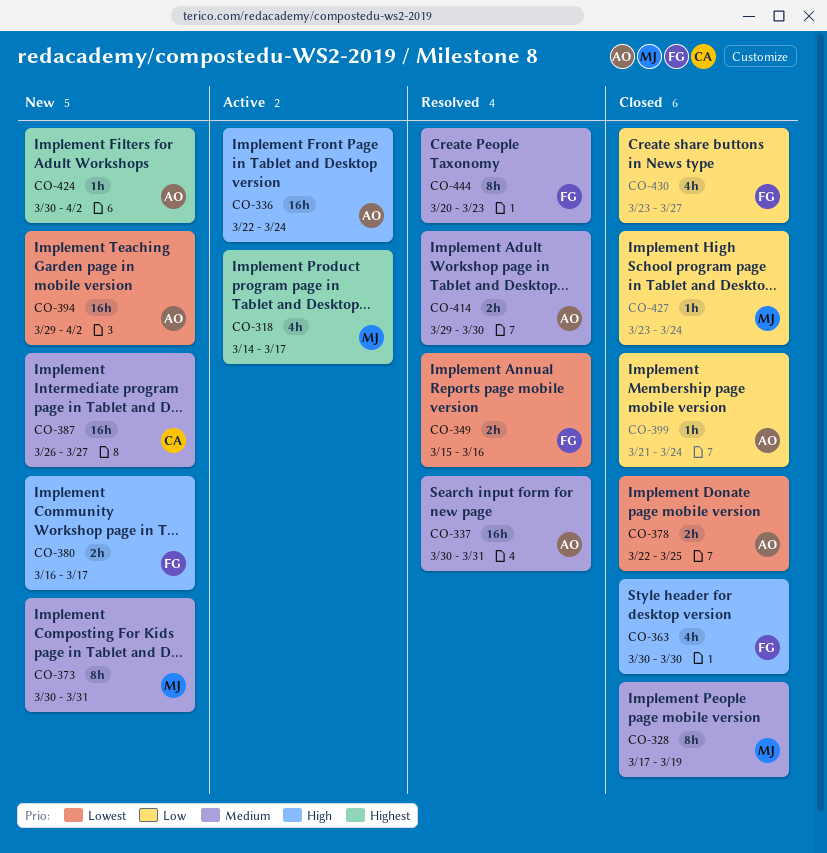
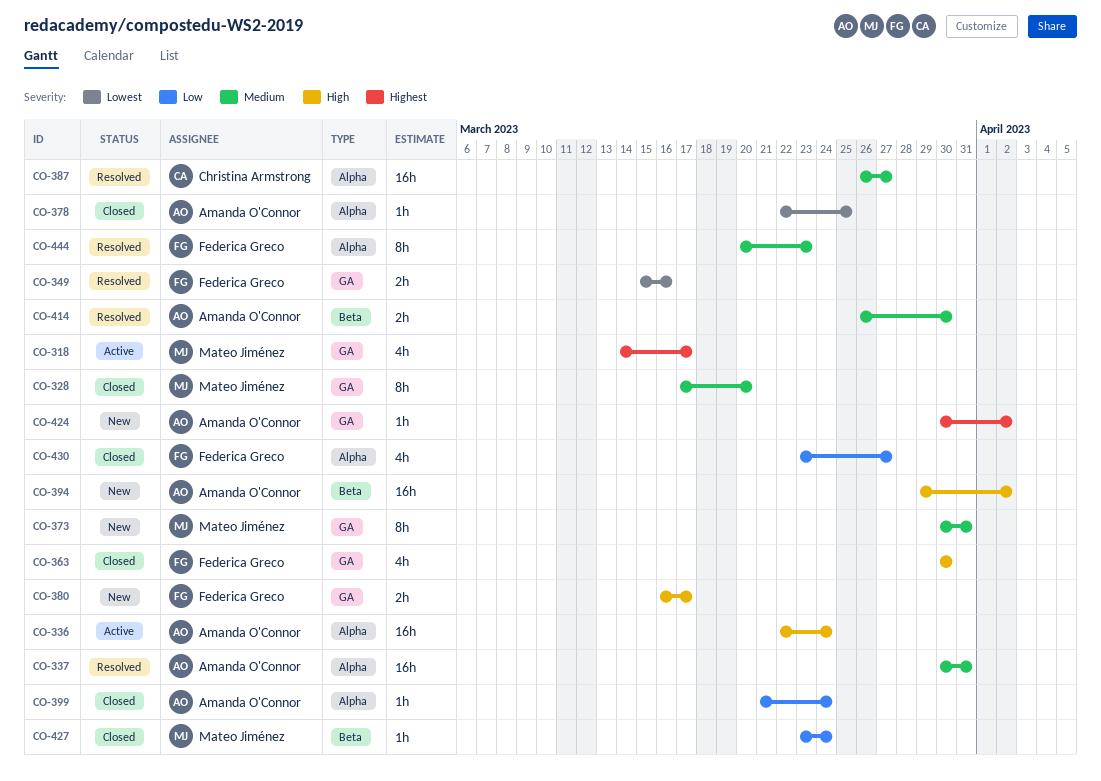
CO-328, due: Mar 19 -> Mar 20
CO-378, estimate: 2h -> 1h
CO-387, status: New -> Resolved
CO-394, priority: Lowest -> High
CO-414, start: Mar 29 -> Mar 26

